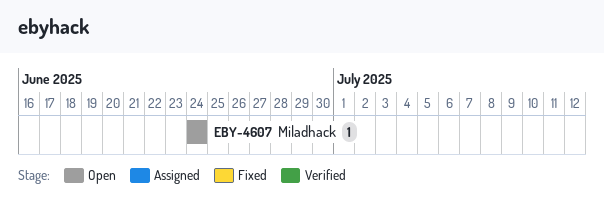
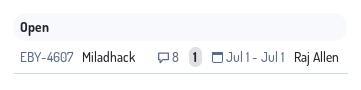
EBY-4607, start: Jun 24 -> Jul 1
EBY-4607, due: Jun 24 -> Jul 1

